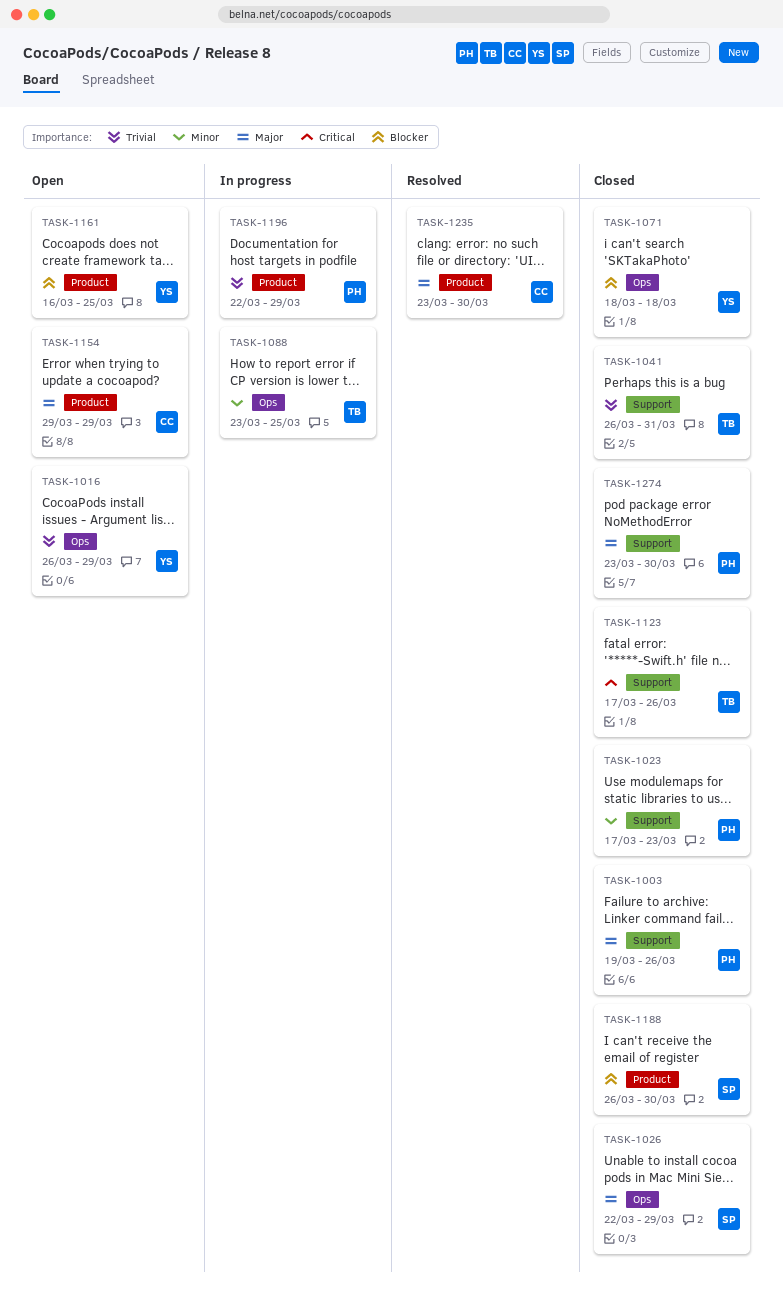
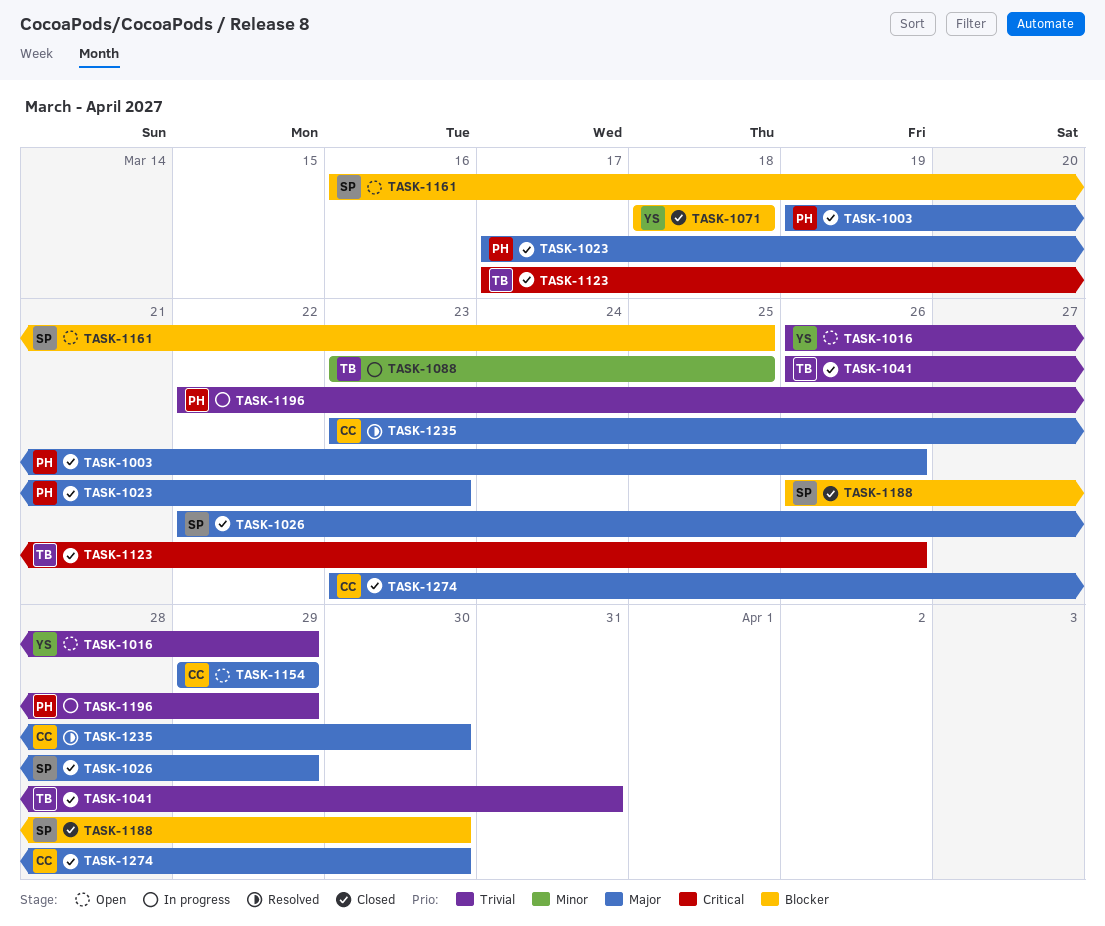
TASK-1023, priority: Minor -> Major
TASK-1161, owner: YS -> SP
TASK-1274, owner: PH -> CC

